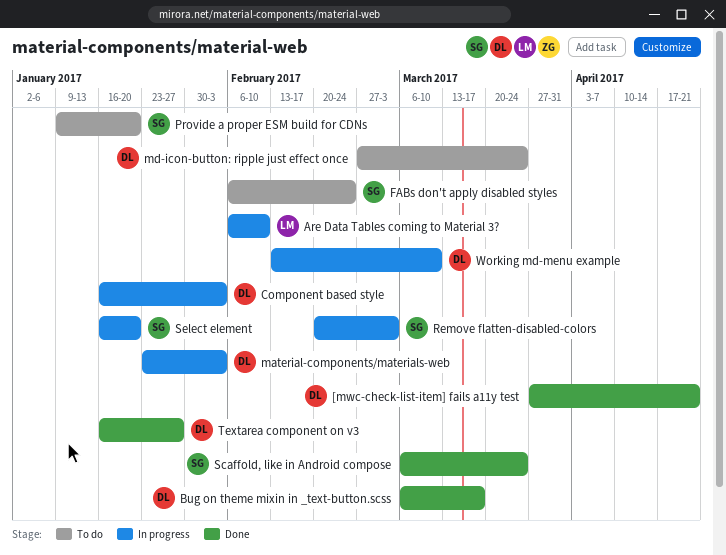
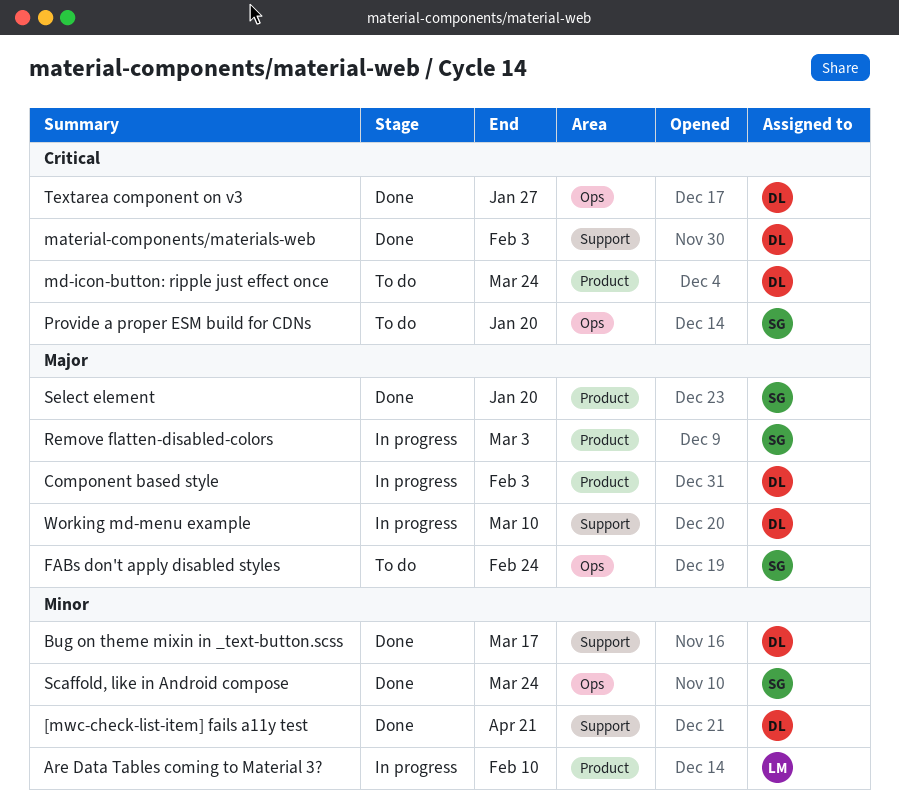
material-components/materials-web, status: In progress -> Done
Select element, status: In progress -> Done

